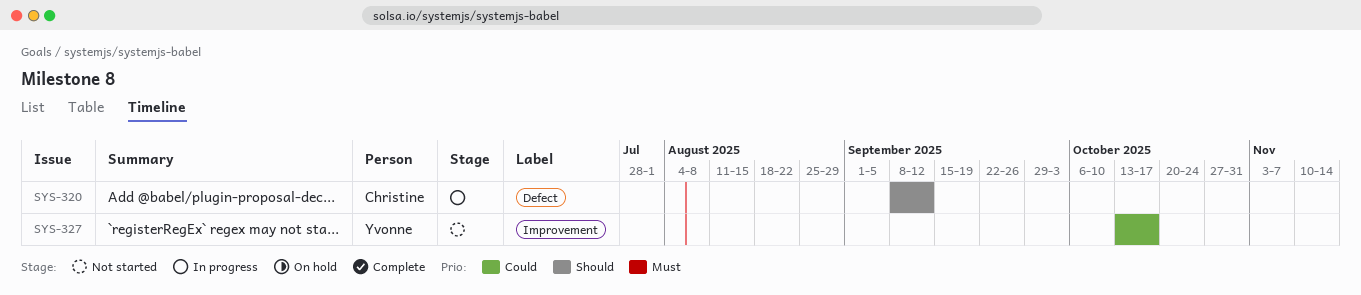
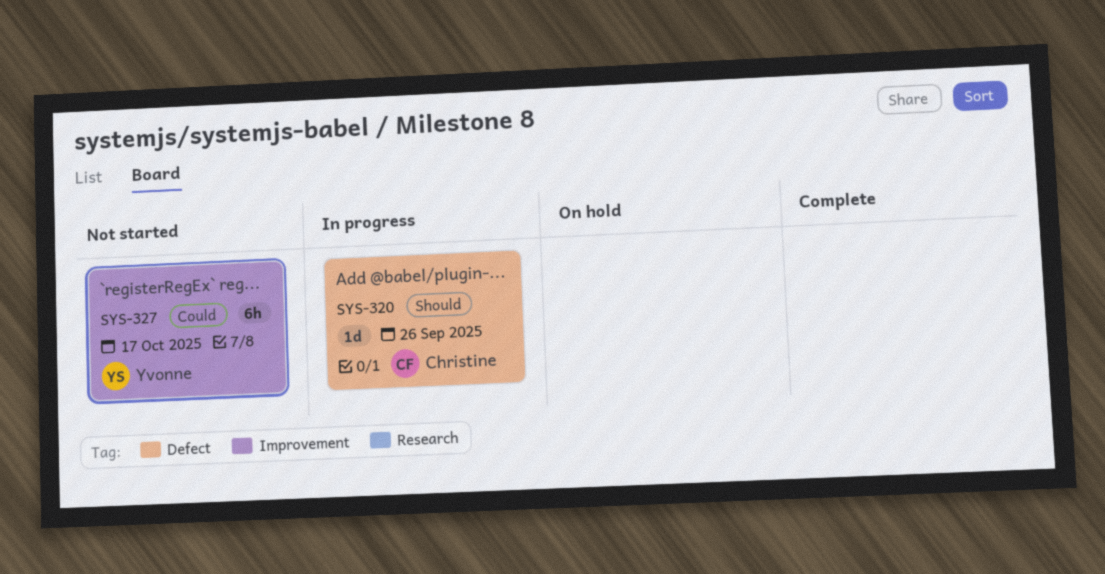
SYS-320, due: Sep 12 -> Sep 26

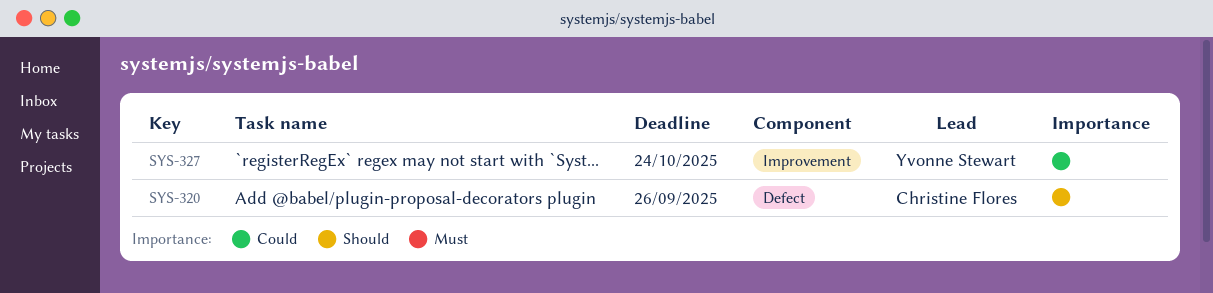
SYS-327, due: Oct 17 -> Oct 24

